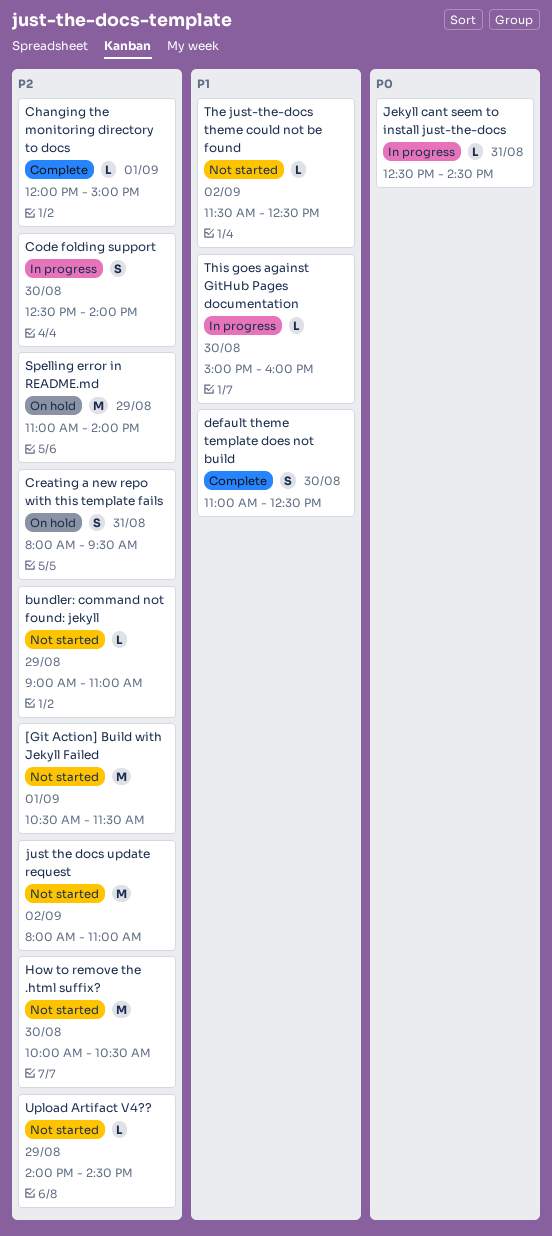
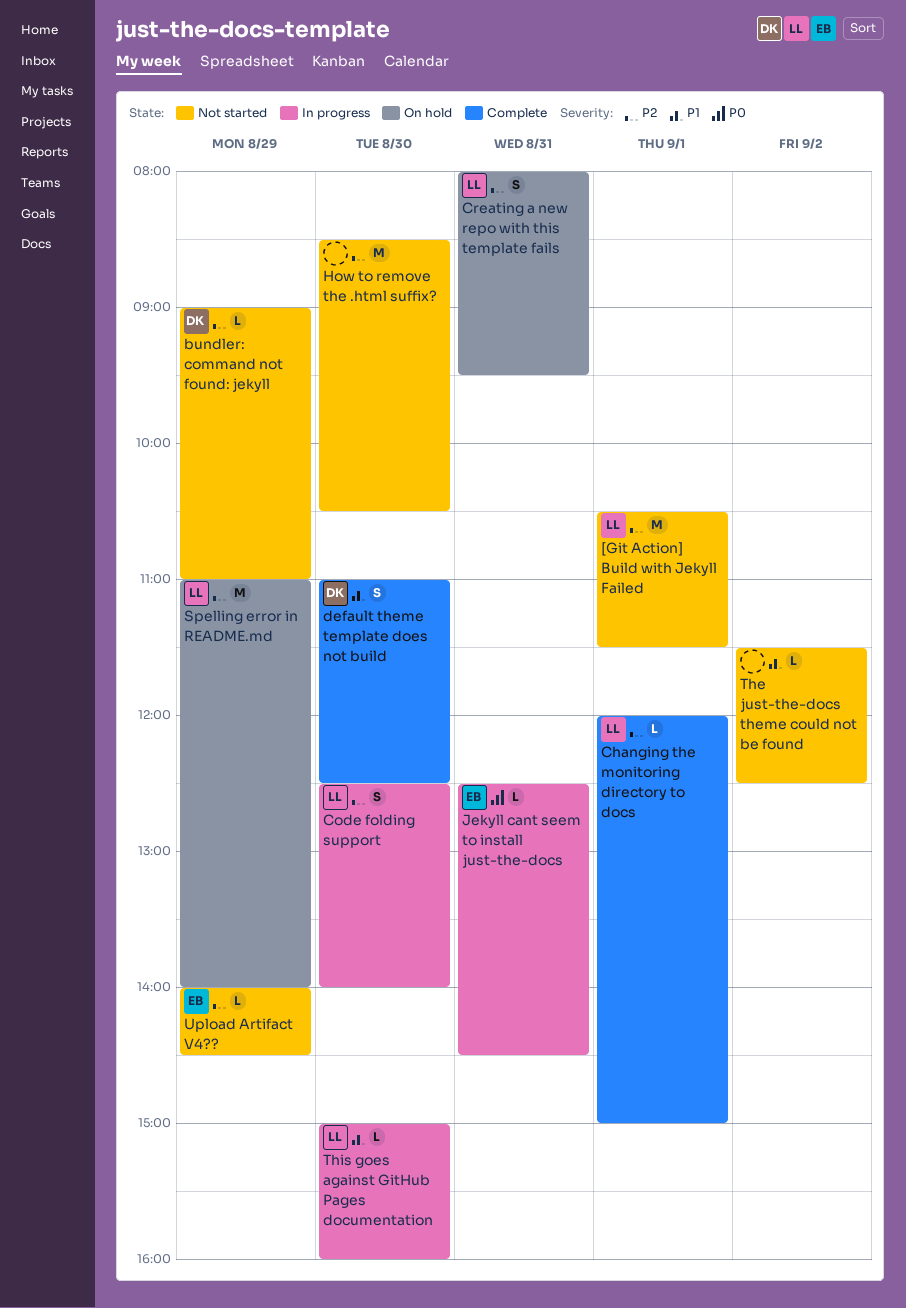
How to remove the .html suffix?, begins: 10:00 -> 08:30
just the docs update request: present -> none

